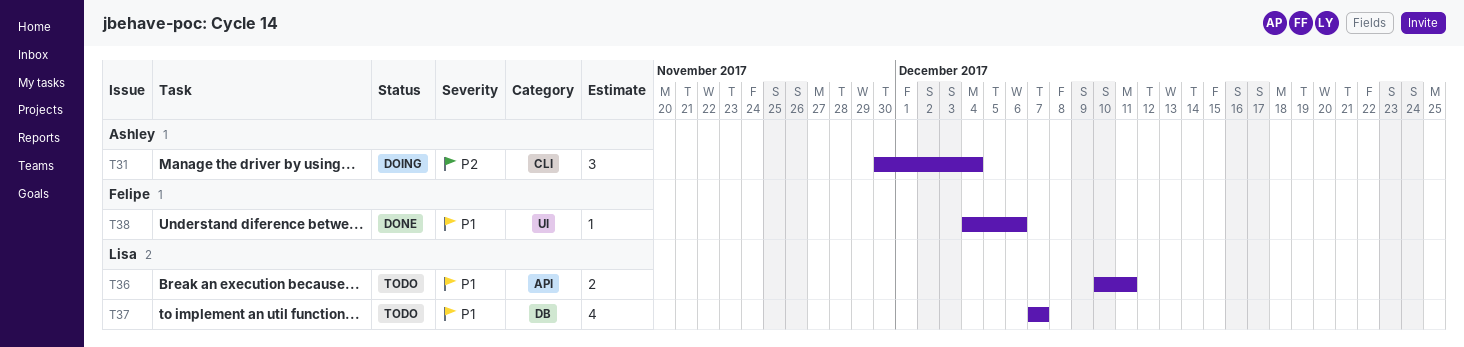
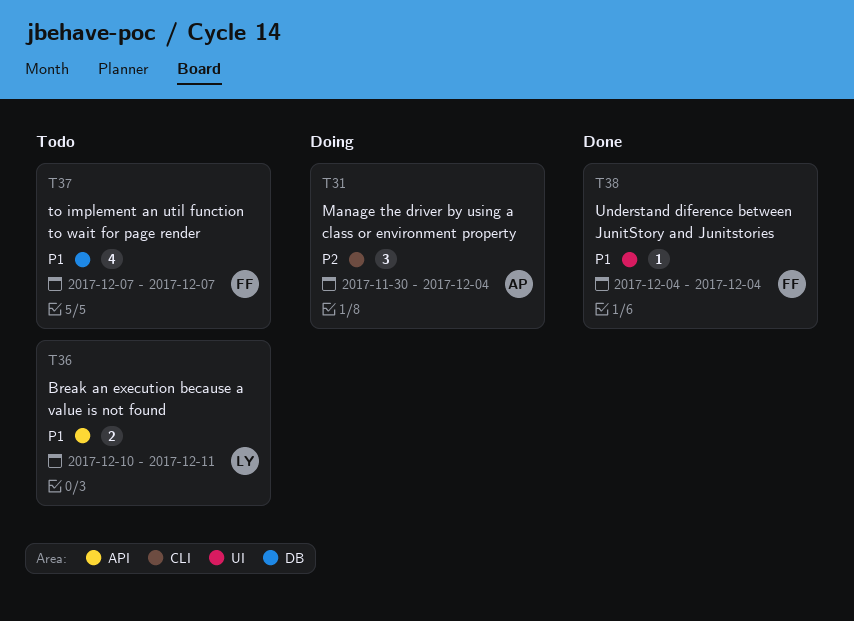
T37, owner: Lisa -> Felipe
T38, due: Dec 6 -> Dec 4

